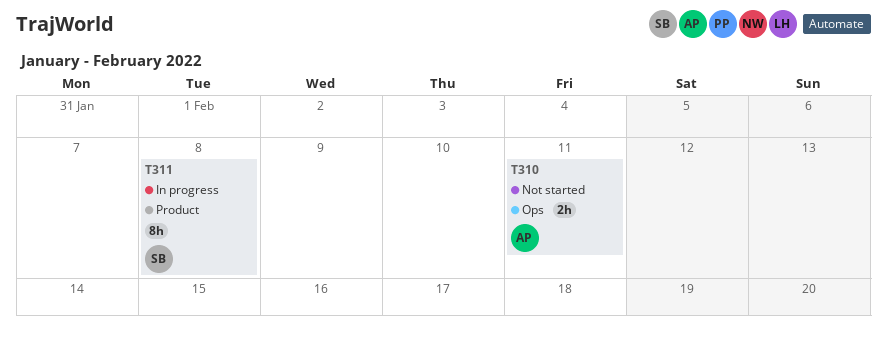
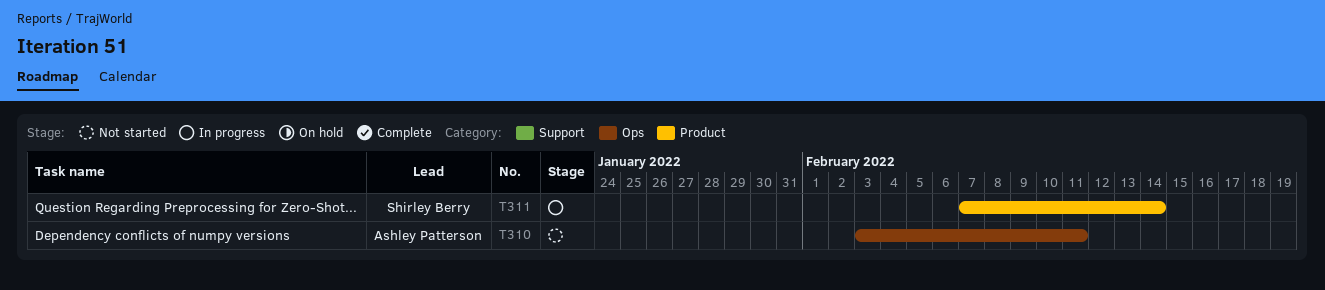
T311, due: Feb 8 -> Feb 14

